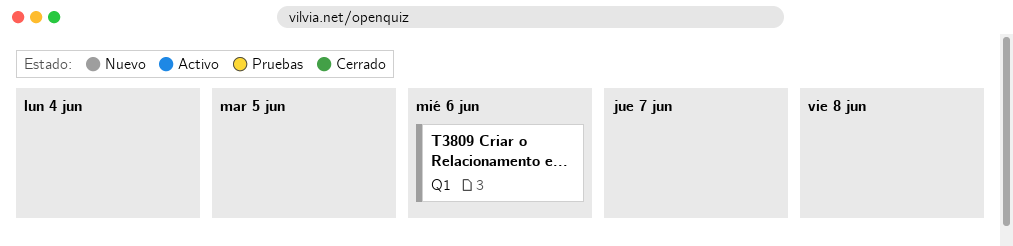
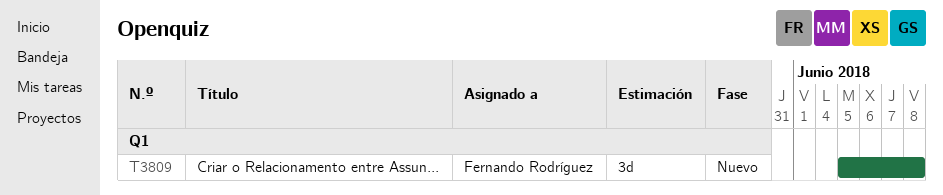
T3809, due: Jun 6 -> Jun 8

